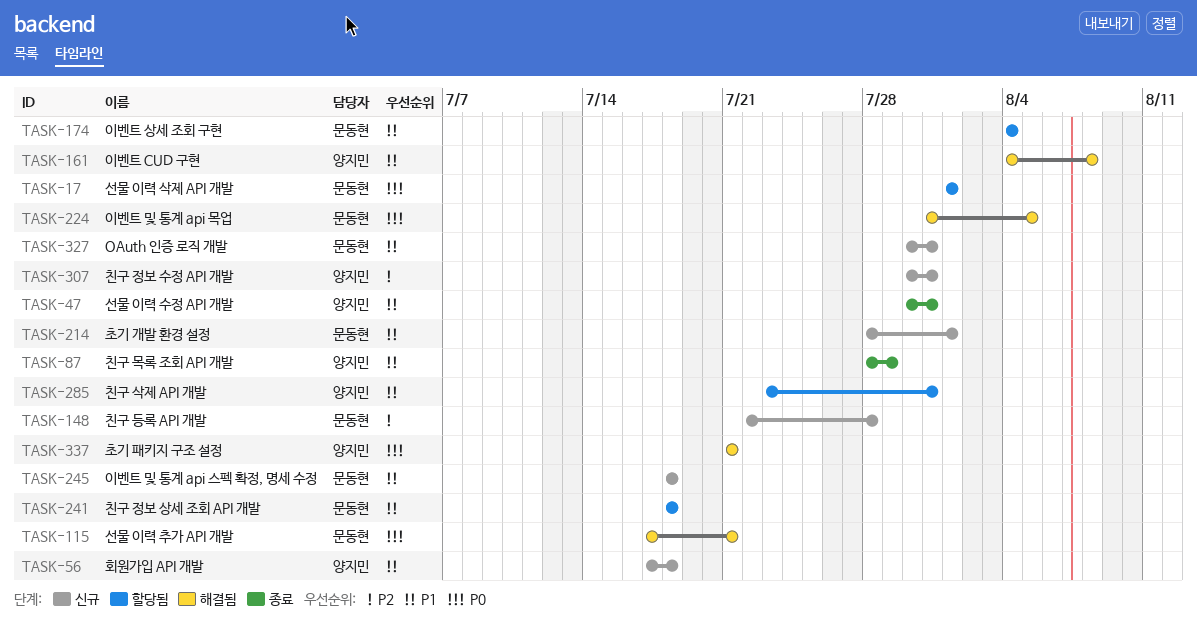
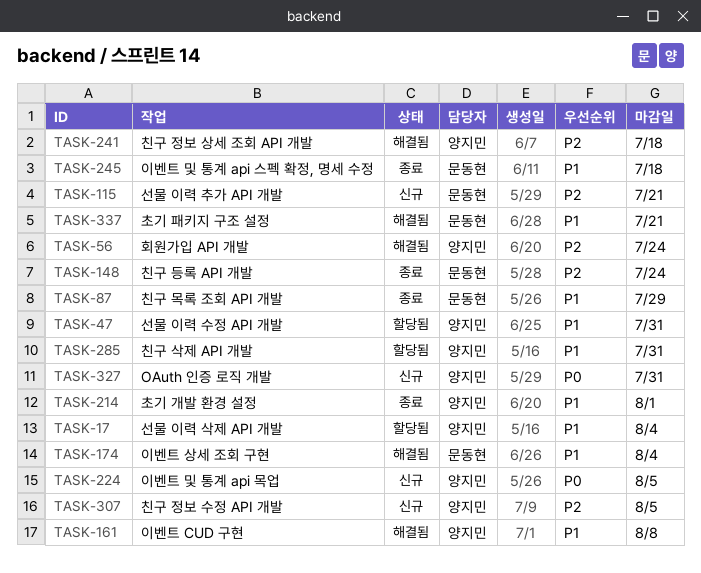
TASK-17, owner: 문동현 -> 양지민
TASK-17, priority: P0 -> P1
TASK-17, due: Aug 1 -> Aug 4
TASK-47, status: 종료 -> 할당됨
TASK-56, status: 신규 -> 해결됨
TASK-56, priority: P1 -> P2
TASK-56, due: Jul 18 -> Jul 24
TASK-87, owner: 양지민 -> 문동현
TASK-115, status: 해결됨 -> 신규
TASK-115, priority: P0 -> P2
TASK-148, status: 신규 -> 종료
TASK-148, due: Jul 28 -> Jul 24
TASK-174, status: 할당됨 -> 해결됨
TASK-214, status: 신규 -> 종료
TASK-214, owner: 문동현 -> 양지민
TASK-224, status: 해결됨 -> 신규
TASK-224, owner: 문동현 -> 양지민
TASK-241, status: 할당됨 -> 해결됨
TASK-241, owner: 문동현 -> 양지민
TASK-241, priority: P1 -> P2
TASK-245, status: 신규 -> 종료
TASK-307, due: Jul 31 -> Aug 5
TASK-327, owner: 문동현 -> 양지민
TASK-327, priority: P1 -> P0
TASK-337, owner: 양지민 -> 문동현
TASK-337, priority: P0 -> P1

